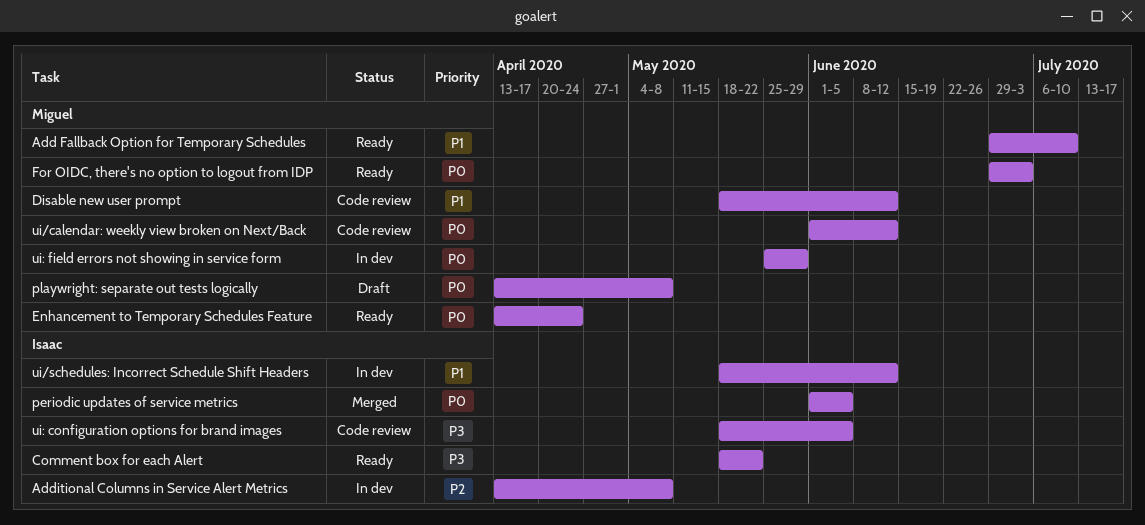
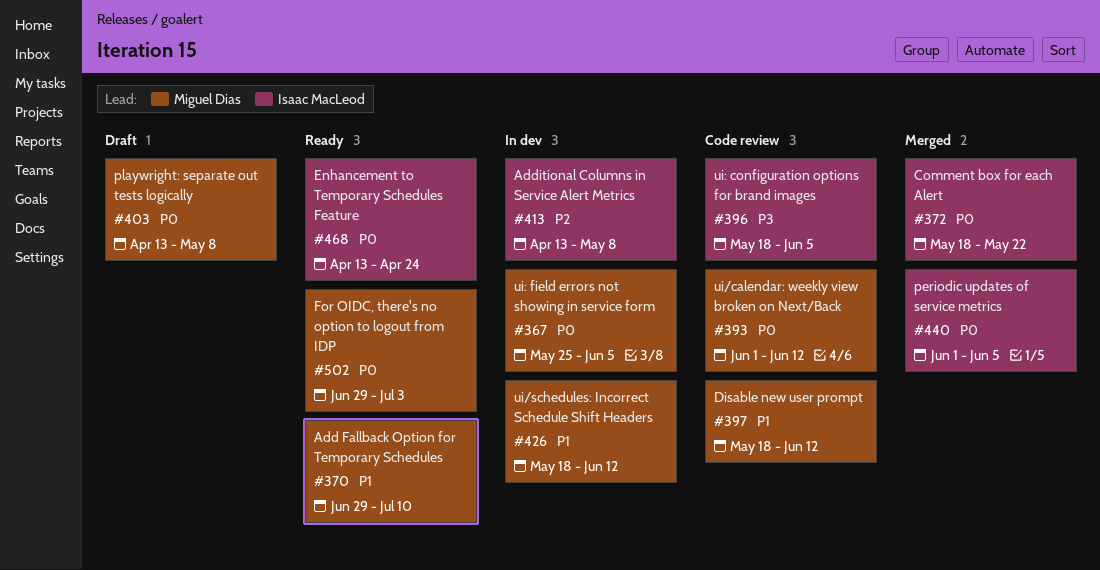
Comment box for each Alert, status: Ready -> Merged
Comment box for each Alert, priority: P3 -> P0
Enhancement to Temporary Schedules Feature, owner: Miguel Dias -> Isaac MacLeod
ui/schedules: Incorrect Schedule Shift Headers, owner: Isaac MacLeod -> Miguel Dias
ui: field errors not showing in service form, due: May 29 -> Jun 5

